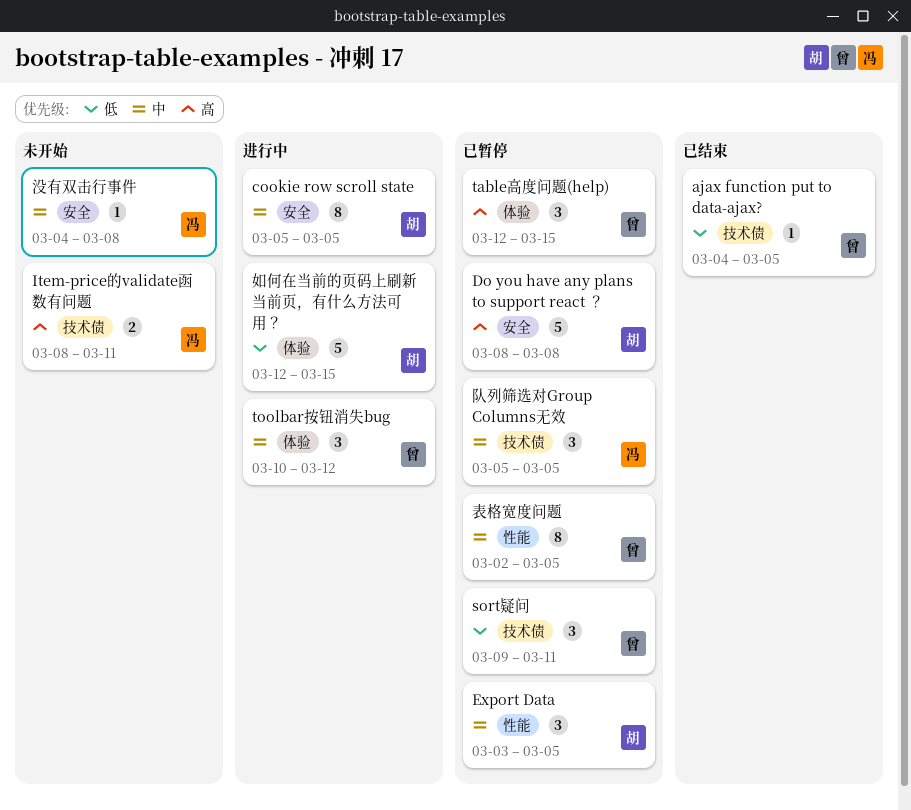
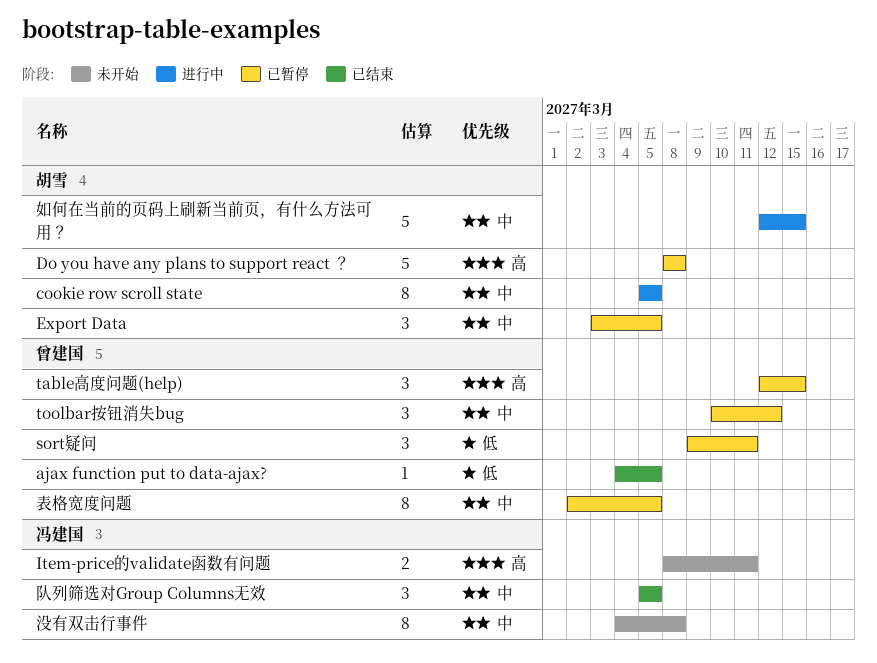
toolbar按钮消失bug, status: 进行中 -> 已暂停
如何在当前的页码上刷新当前页，有什么方法可用？, priority: 低 -> 中
没有双击行事件, estimate: 1 -> 8
队列筛选对Group Columns无效, status: 已暂停 -> 已结束

